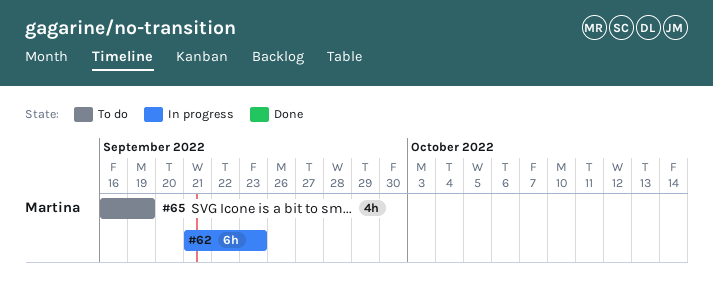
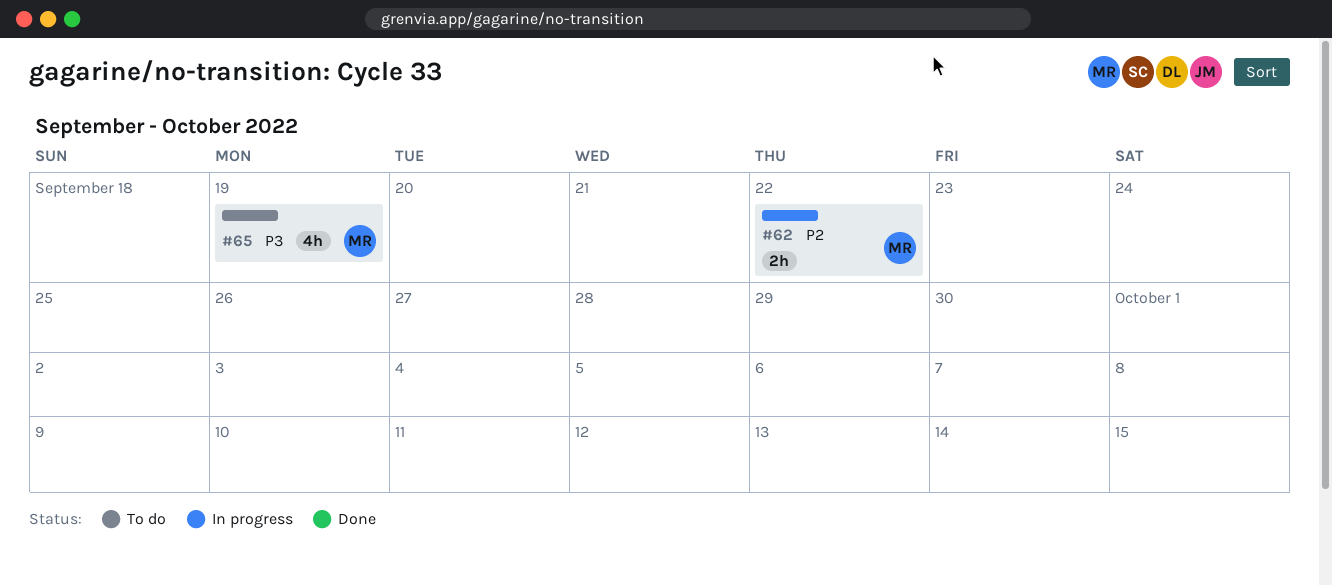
#62, estimate: 6h -> 2h
#62, due: Sep 23 -> Sep 22

